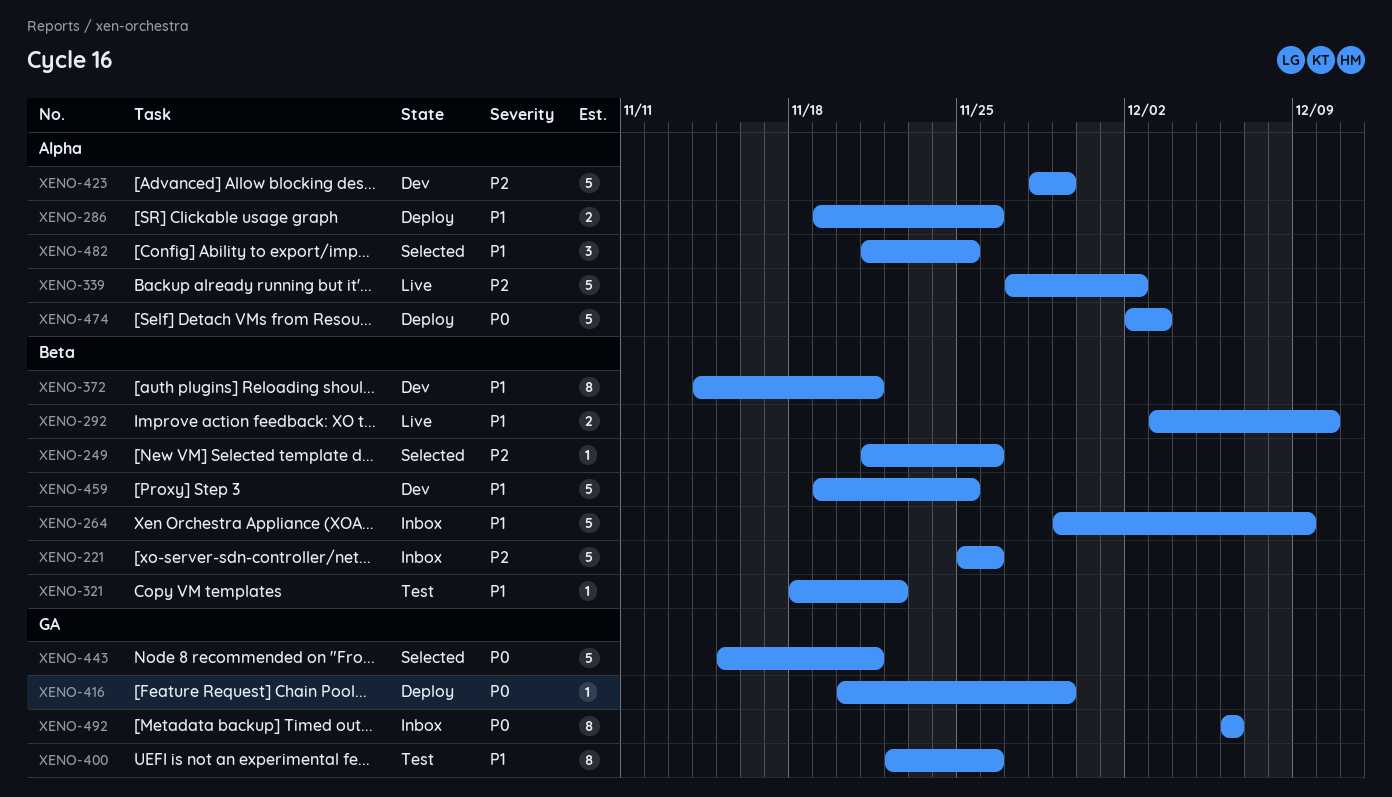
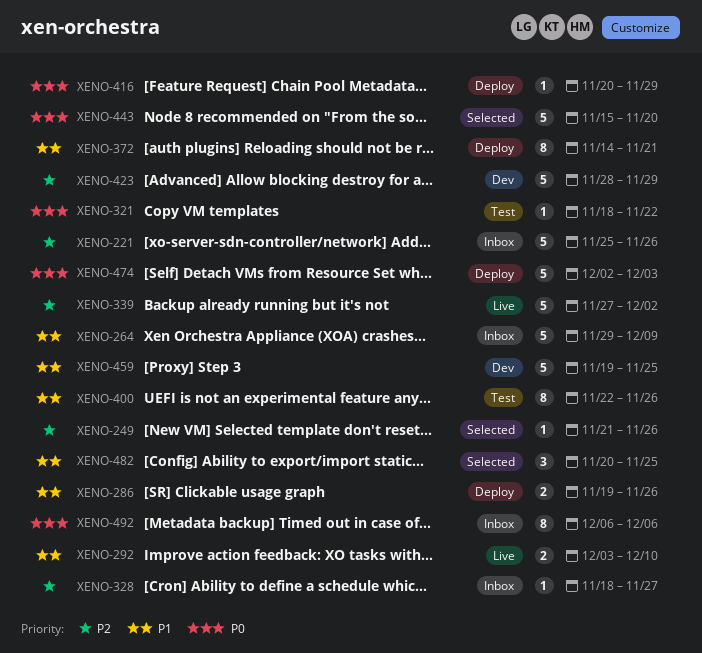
XENO-321, priority: P1 -> P0
XENO-328: none -> present
XENO-372, status: Dev -> Deploy
XENO-443, due: Nov 21 -> Nov 20
XENO-482, start: Nov 21 -> Nov 20

